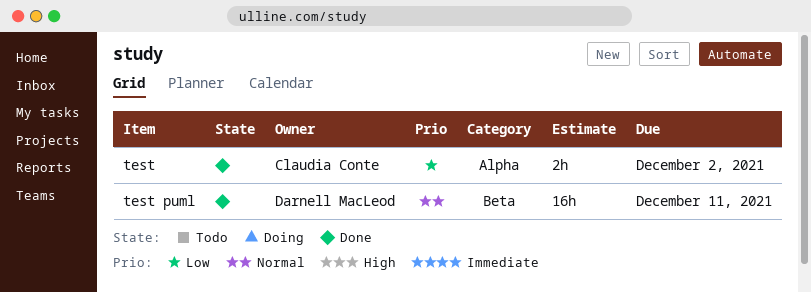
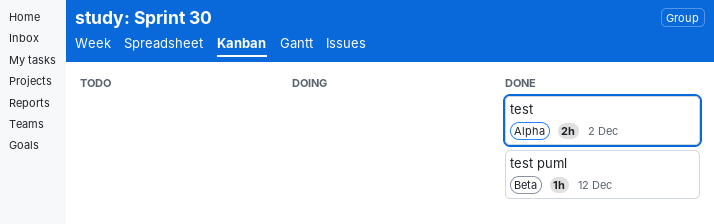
test puml, estimate: 16h -> 1h
test puml, due: Dec 11 -> Dec 12

